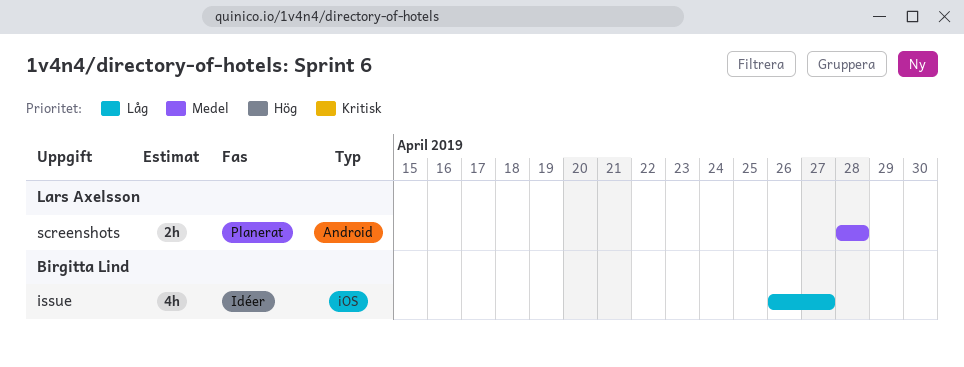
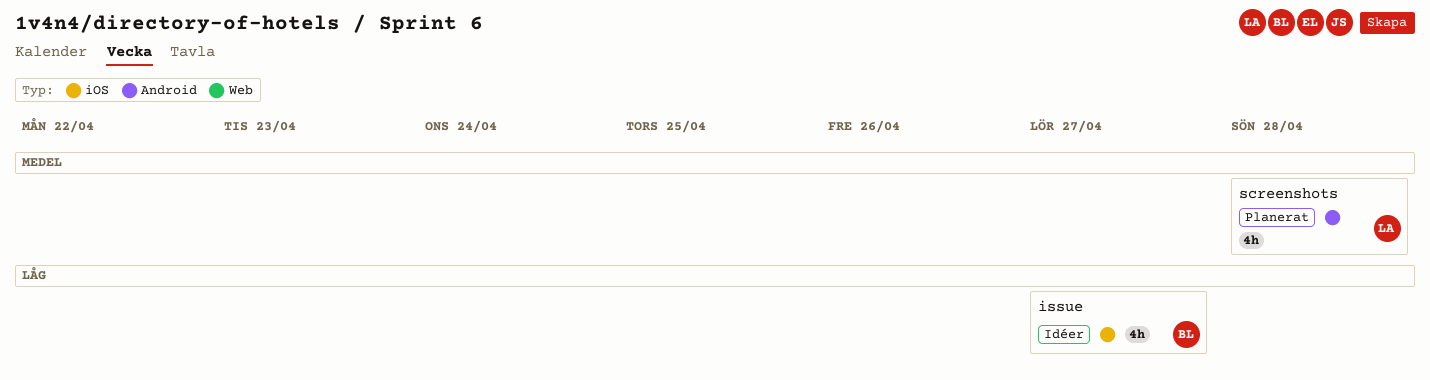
screenshots, estimate: 2h -> 4h

